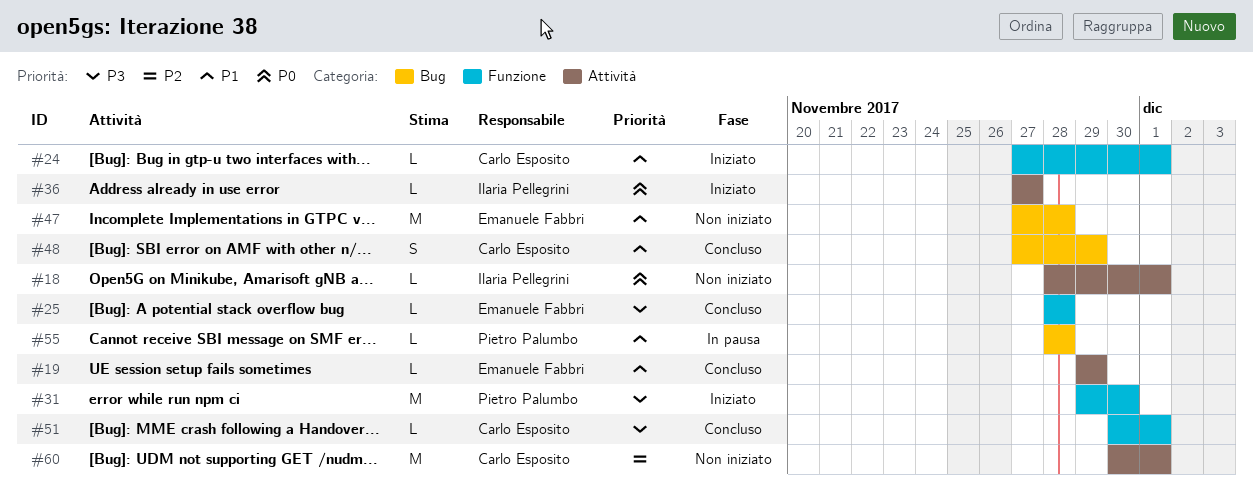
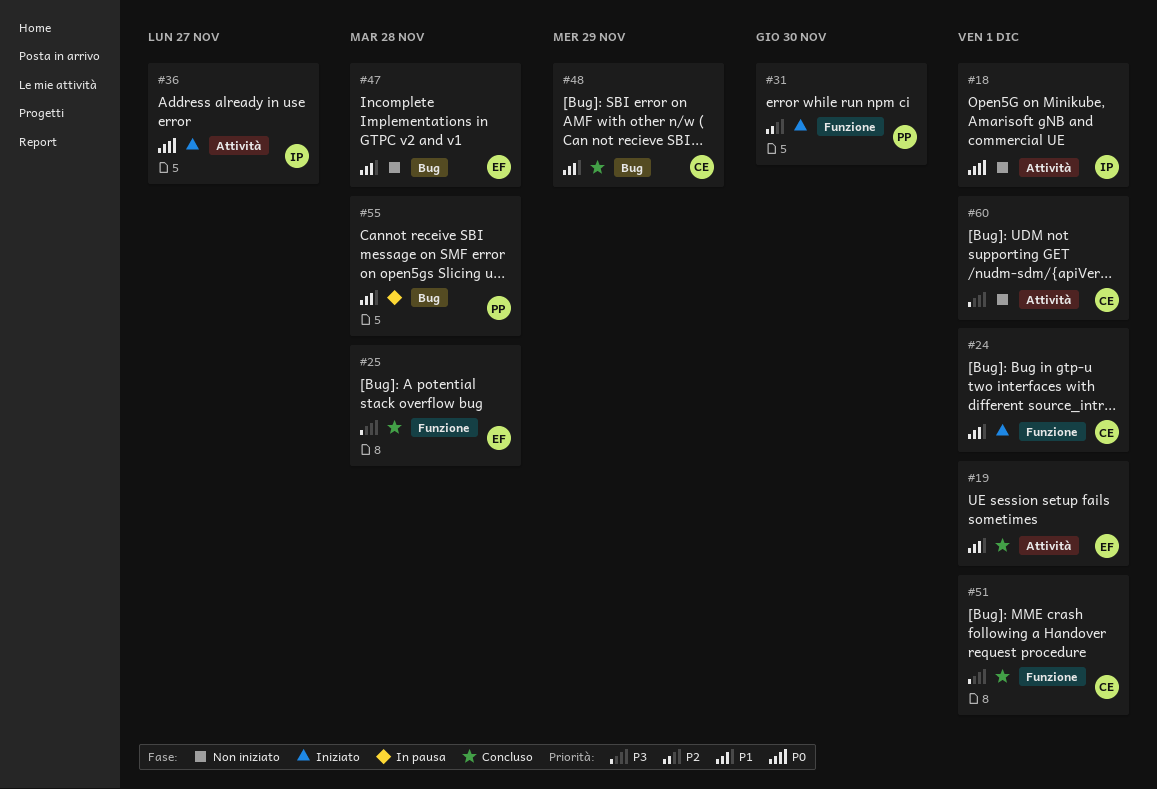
#19, due: Nov 29 -> Dec 1
#31, priority: P3 -> P2
#60, priority: P2 -> P3

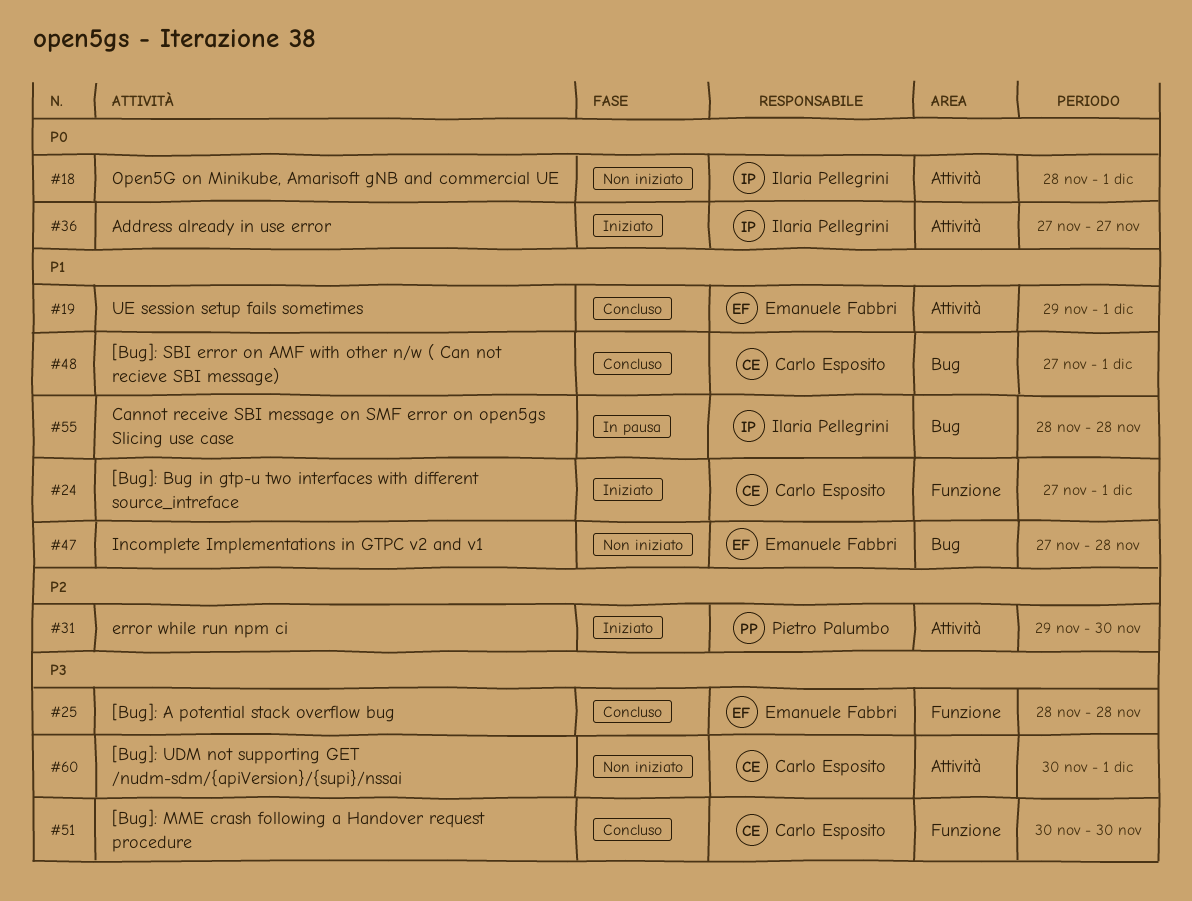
#31, label: Funzione -> Attività
#48, due: Nov 29 -> Dec 1
#51, due: Dec 1 -> Nov 30
#55, owner: Pietro Palumbo -> Ilaria Pellegrini

